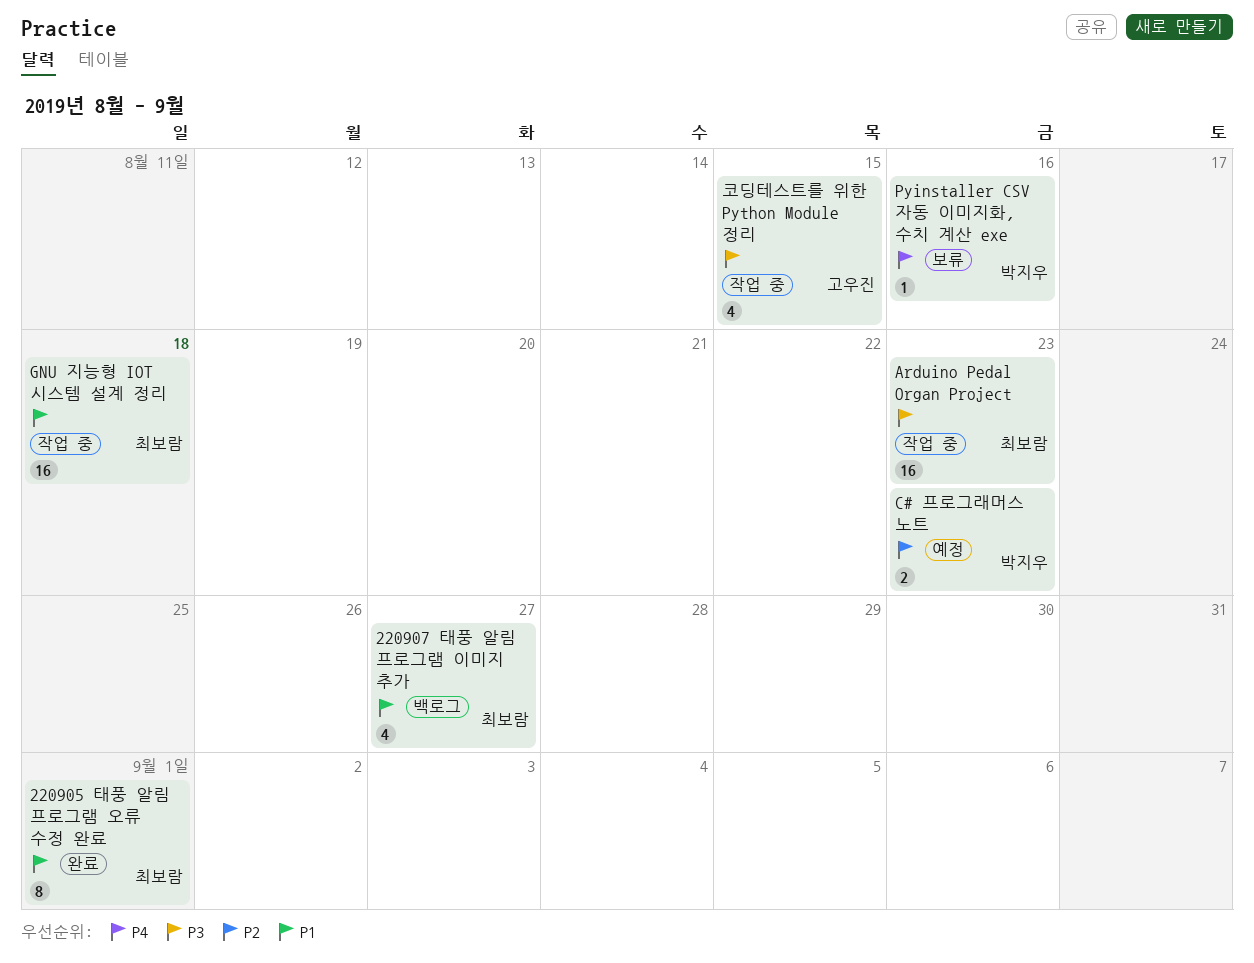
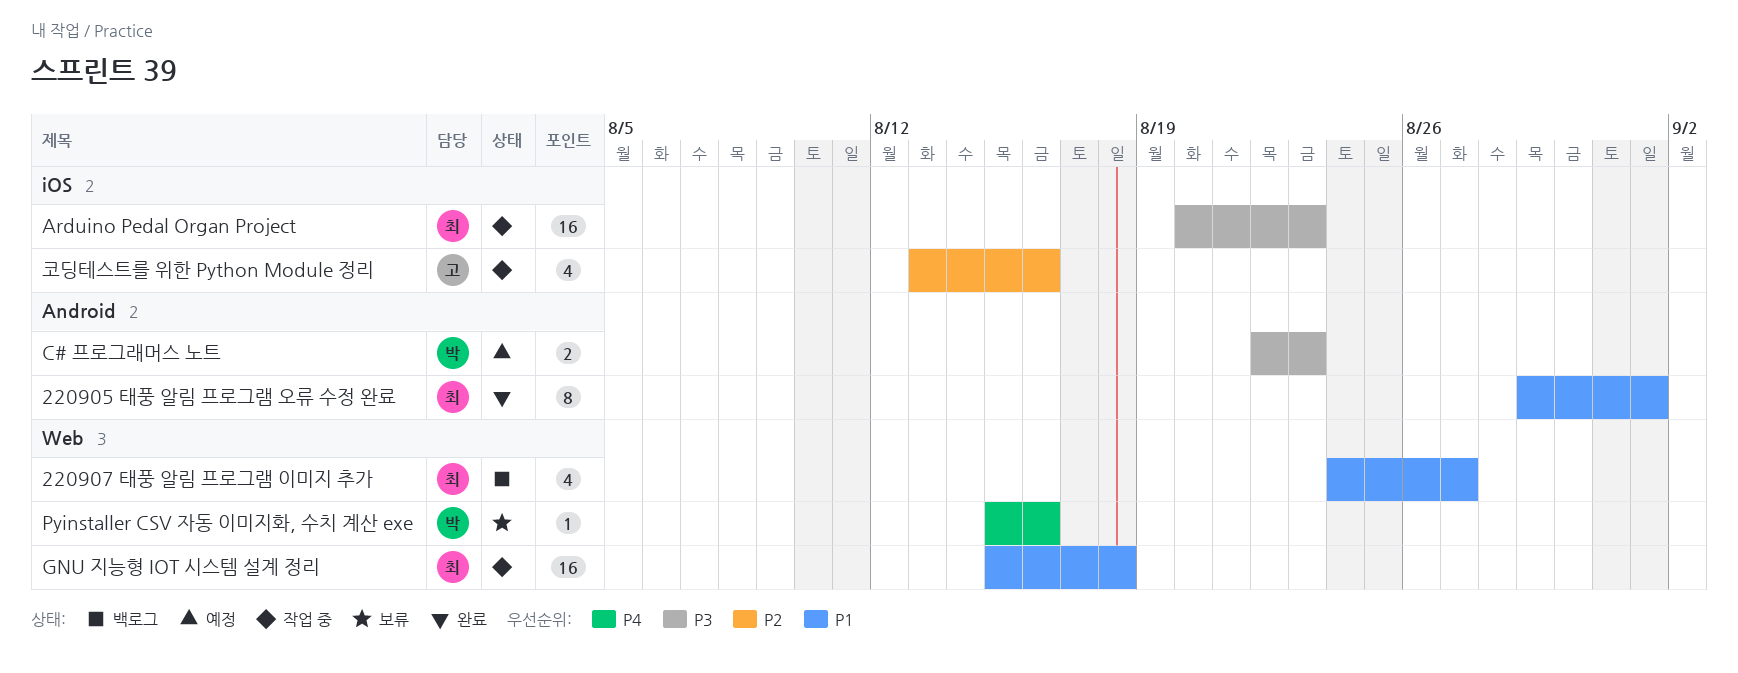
C# 프로그래머스 노트, priority: P2 -> P3
코딩테스트를 위한 Python Module 정리, priority: P3 -> P2
코딩테스트를 위한 Python Module 정리, due: Aug 15 -> Aug 16

